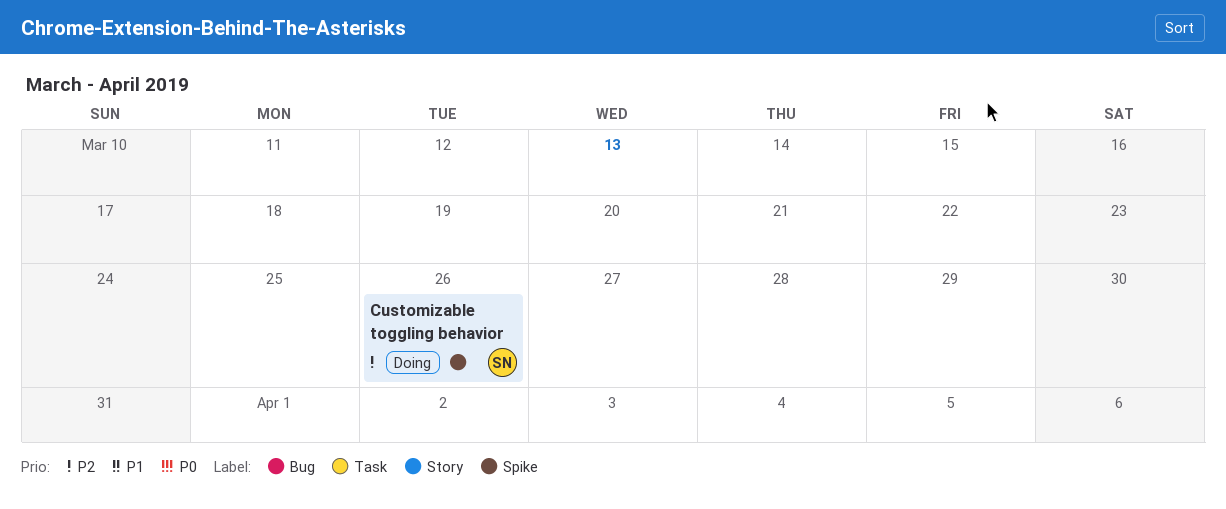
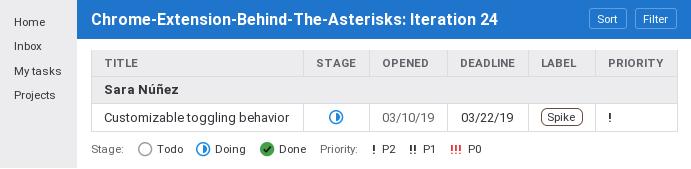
Customizable toggling behavior, due: Mar 26 -> Mar 22

